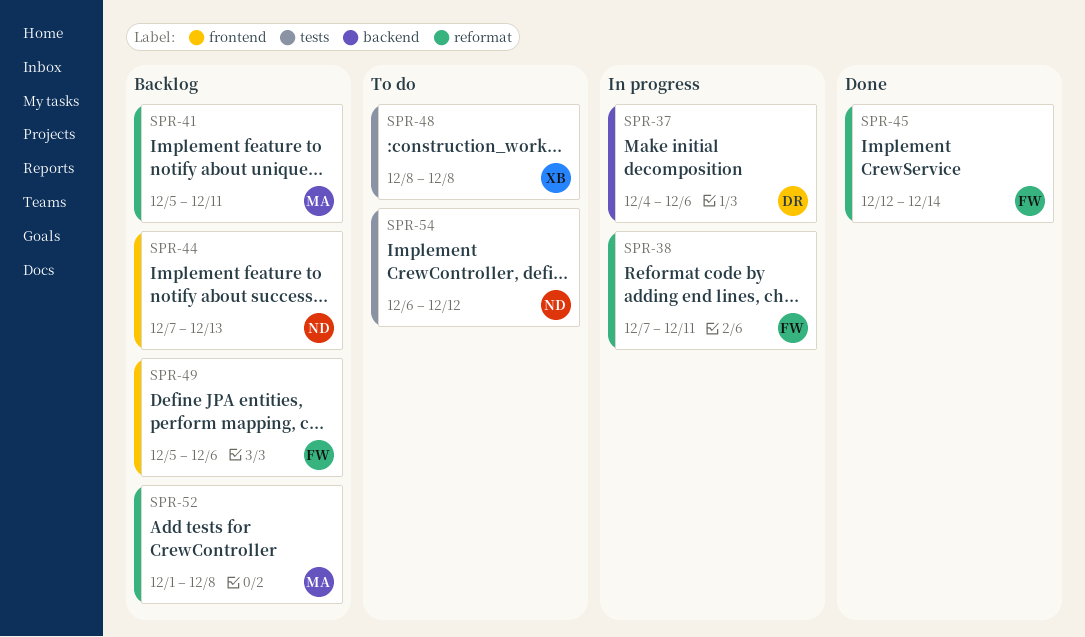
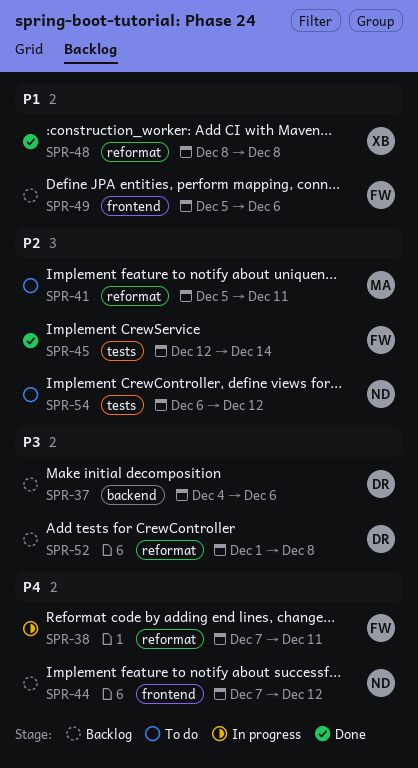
SPR-37, status: In progress -> Backlog
SPR-41, status: Backlog -> To do
SPR-44, due: Dec 13 -> Dec 12
SPR-45, label: reformat -> tests
SPR-48, status: To do -> Done
SPR-48, label: tests -> reformat
SPR-52, owner: MA -> DR

